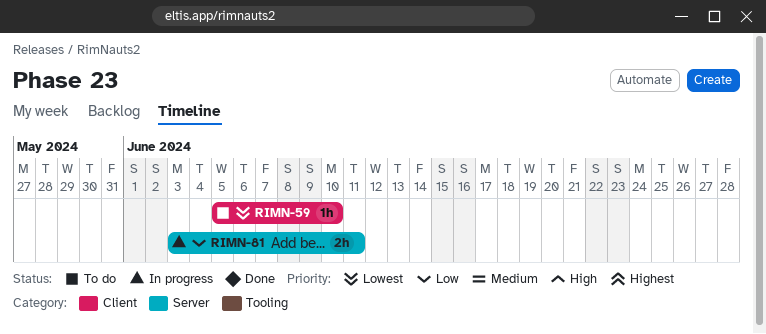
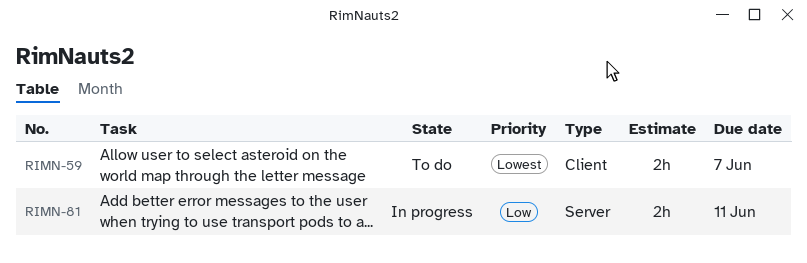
RIMN-59, estimate: 1h -> 2h
RIMN-59, due: Jun 10 -> Jun 7

